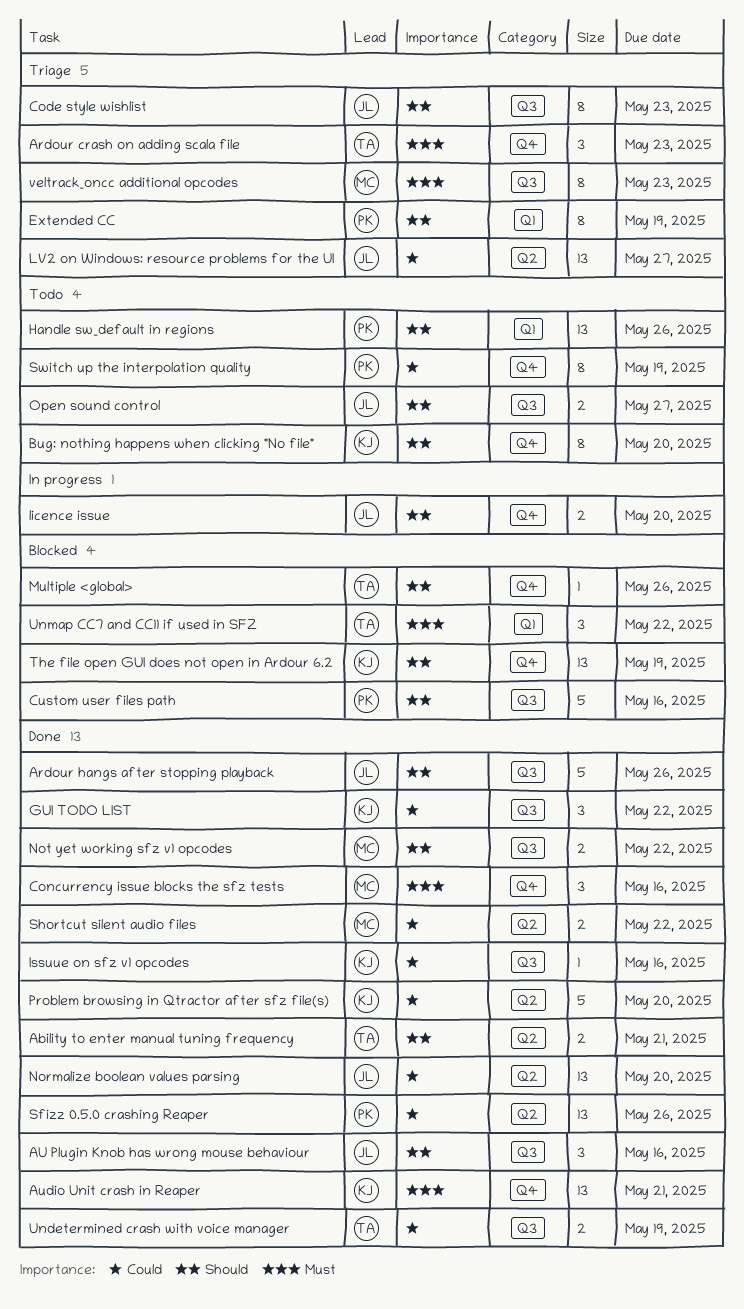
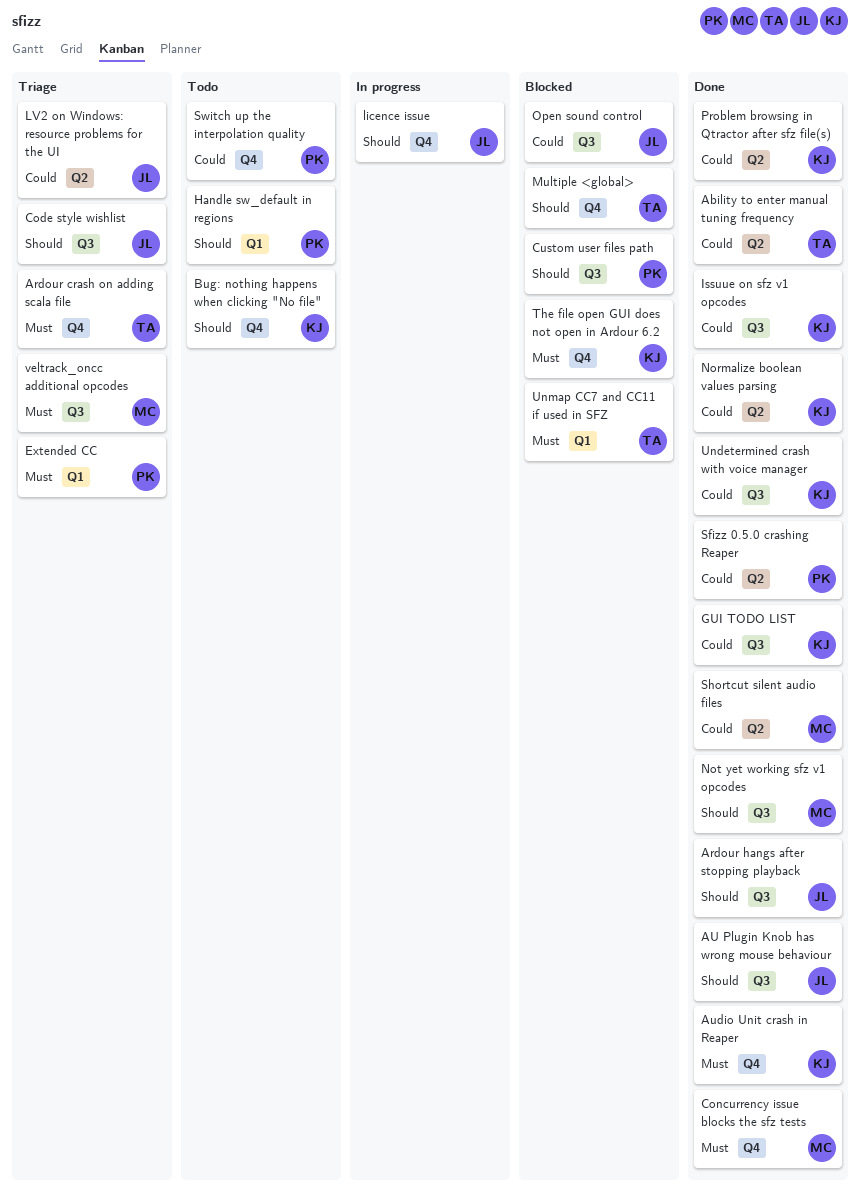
Ability to enter manual tuning frequency, priority: Should -> Could
Extended CC, priority: Should -> Must
Normalize boolean values parsing, owner: JL -> KJ
Open sound control, status: Todo -> Blocked
Open sound control, priority: Should -> Could
The file open GUI does not open in Ardour 6.2, priority: Should -> Must
Undetermined crash with voice manager, owner: TA -> KJ

